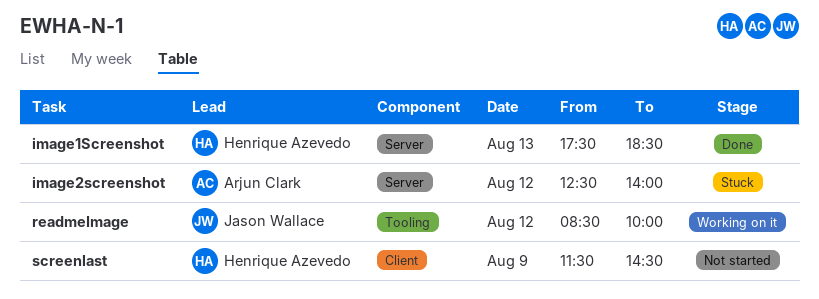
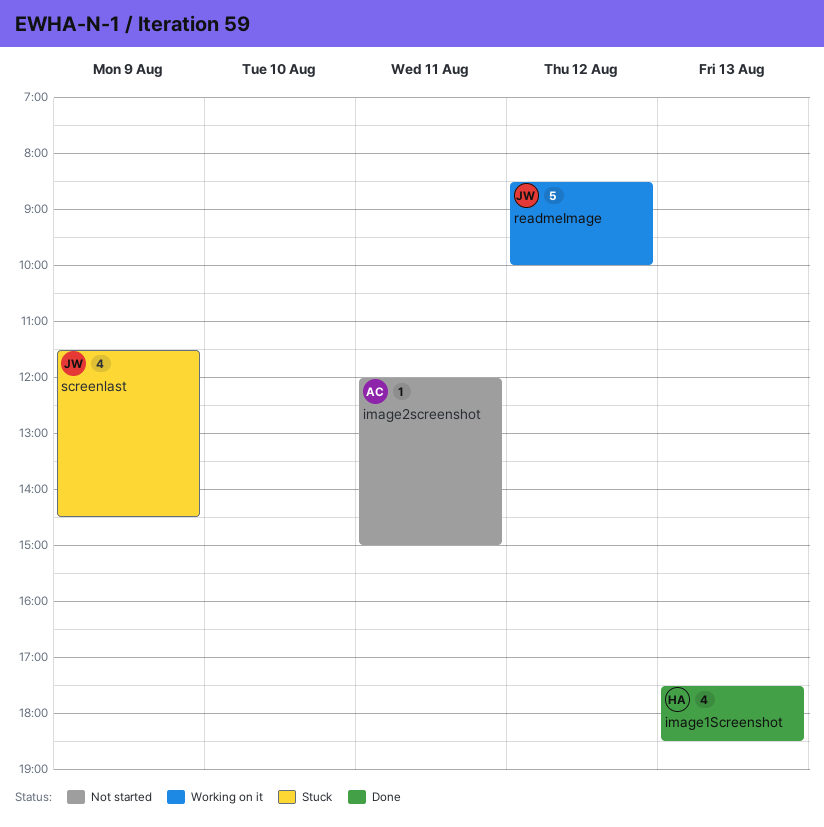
image2screenshot, status: Stuck -> Not started
image2screenshot, day: Aug 12 -> Aug 11
image2screenshot, begins: 12:30 -> 12:00
image2screenshot, ends: 14:00 -> 15:00
screenlast, status: Not started -> Stuck
screenlast, owner: Henrique Azevedo -> Jason Wallace

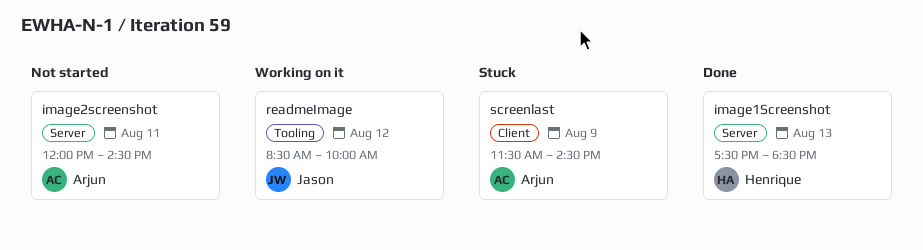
image2screenshot, ends: 15:00 -> 14:30
screenlast, owner: Jason -> Arjun

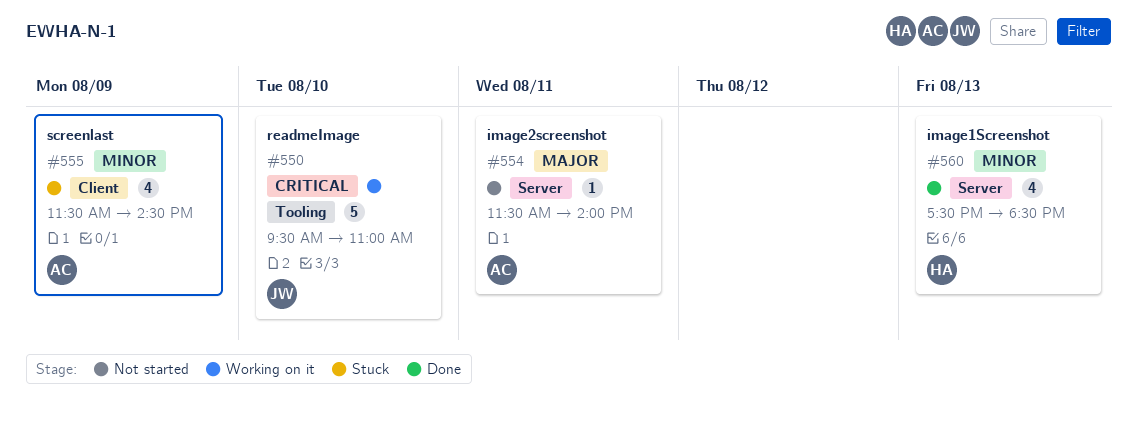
image2screenshot, begins: 12:00 -> 11:30
image2screenshot, ends: 14:30 -> 14:00
readmeImage, day: Aug 12 -> Aug 10
readmeImage, begins: 08:30 -> 09:30
readmeImage, ends: 10:00 -> 11:00

